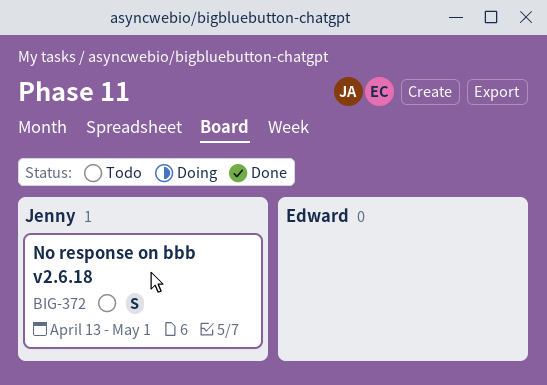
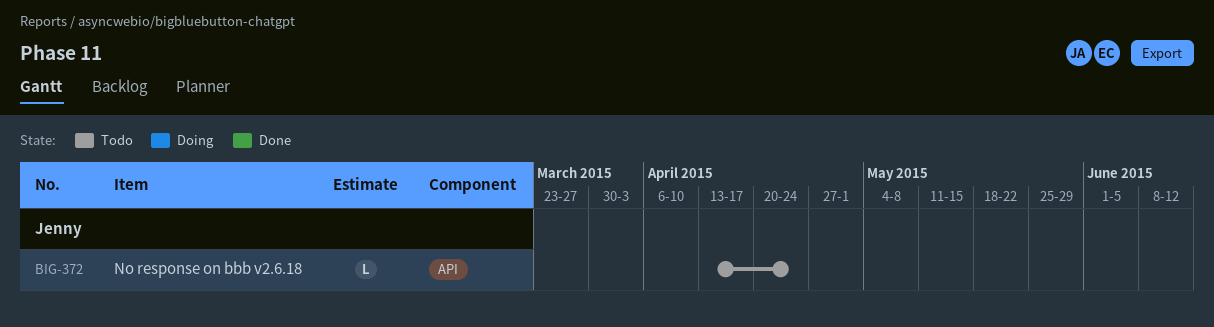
BIG-372, estimate: S -> L
BIG-372, due: May 1 -> Apr 24

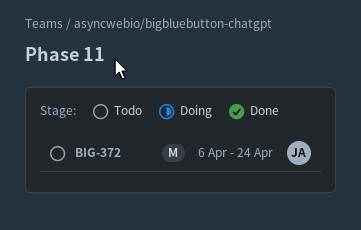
BIG-372, estimate: L -> M
BIG-372, start: Apr 13 -> Apr 6

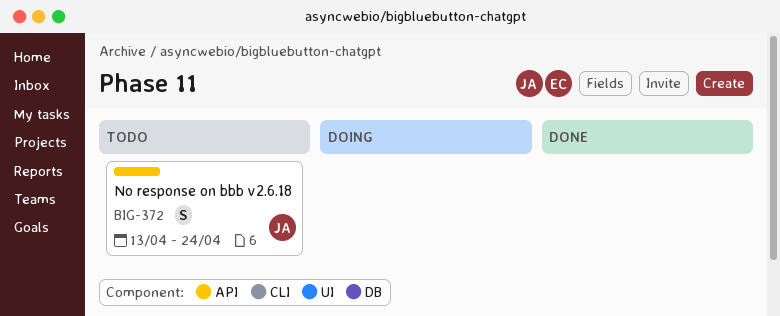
BIG-372, estimate: M -> S
BIG-372, start: Apr 6 -> Apr 13

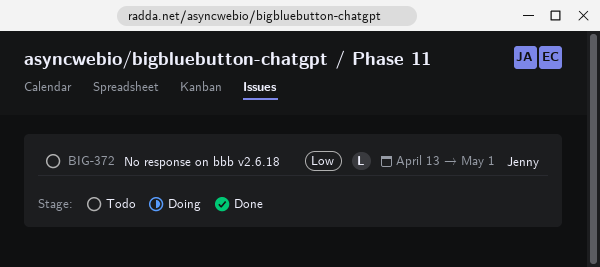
BIG-372, estimate: S -> L
BIG-372, due: Apr 24 -> May 1

